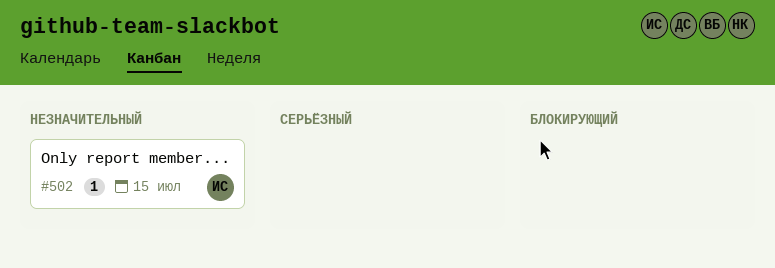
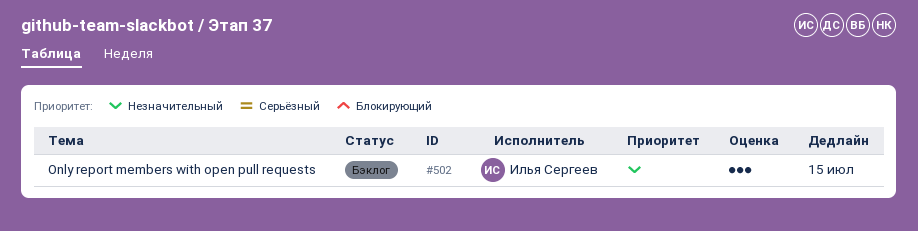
#502, estimate: 1 -> 3

